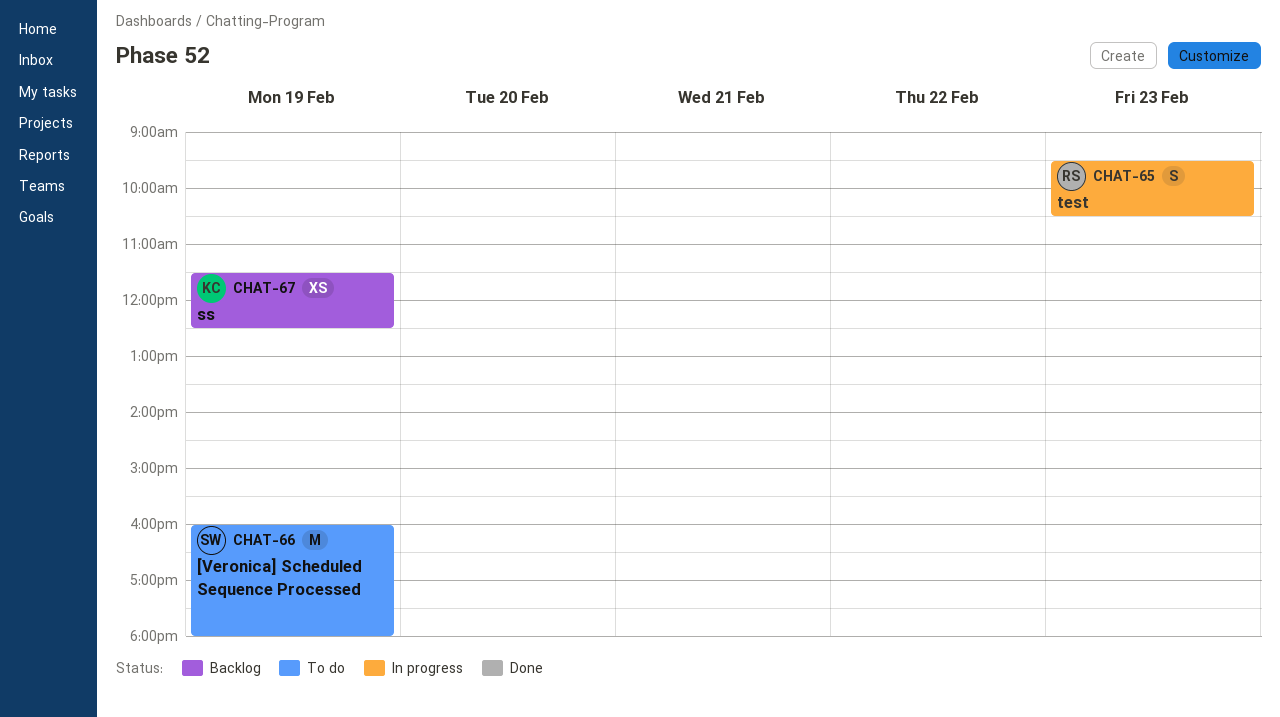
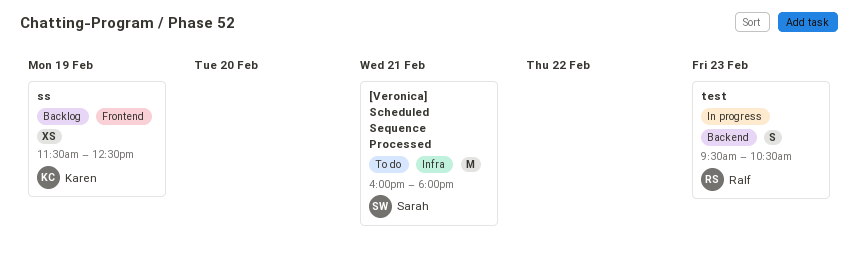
[Veronica] Scheduled Sequence Processed, day: Feb 19 -> Feb 21

